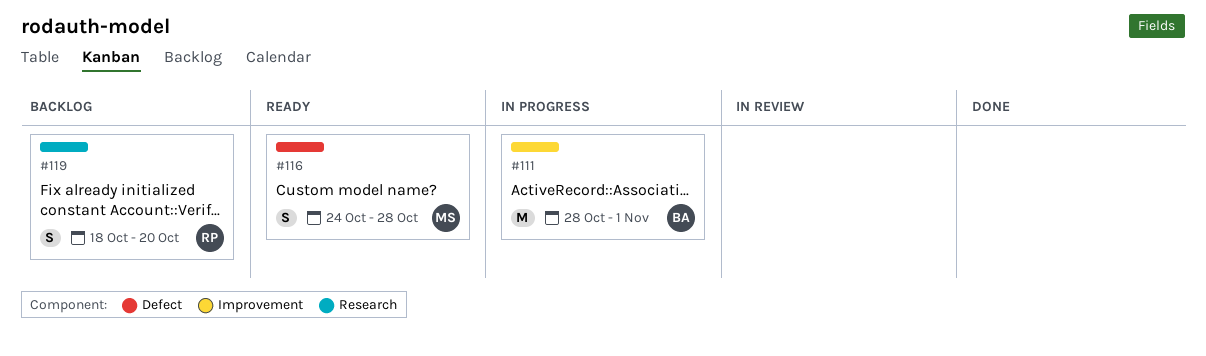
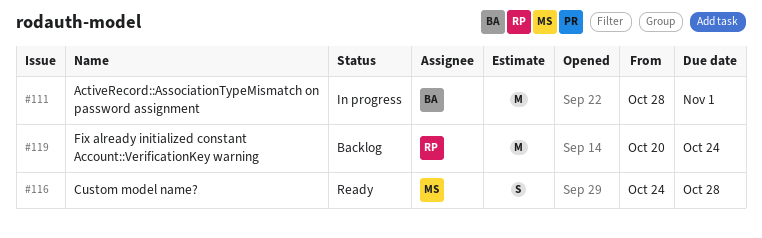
#119, estimate: S -> M
#119, start: Oct 18 -> Oct 20
#119, due: Oct 20 -> Oct 24

